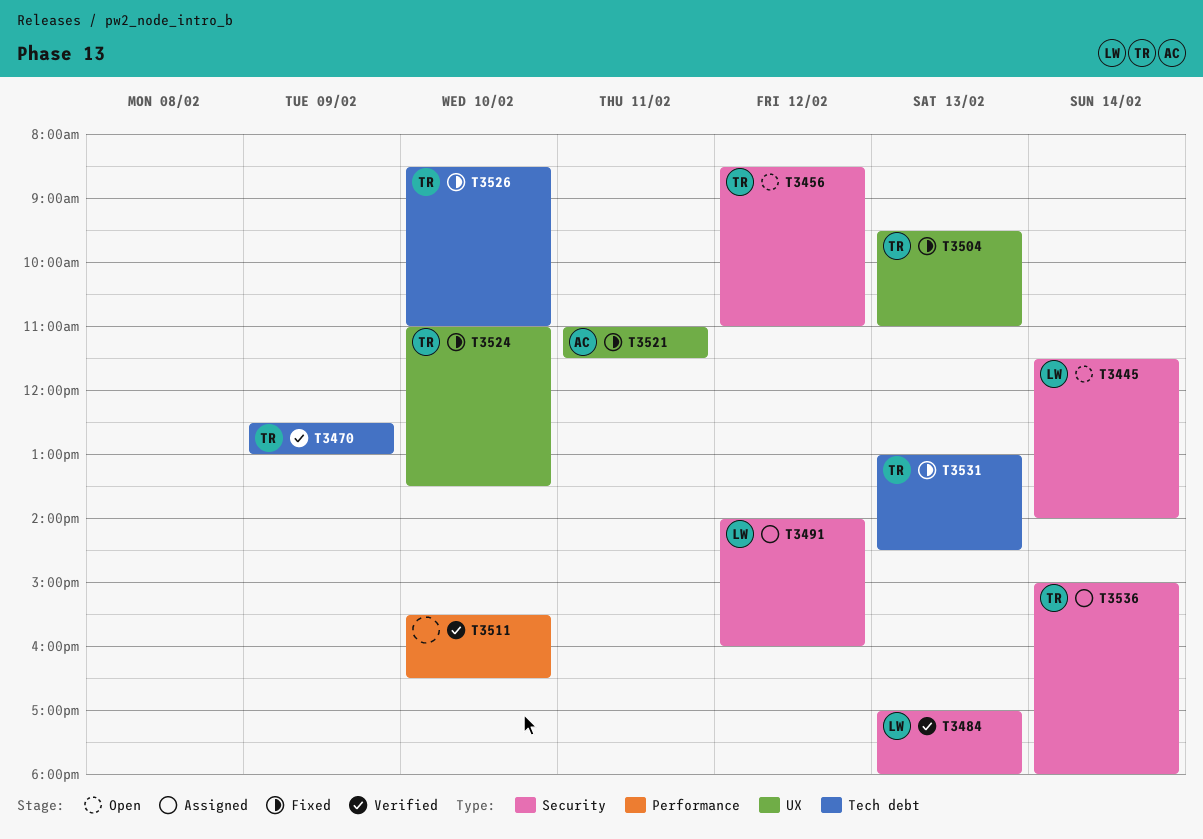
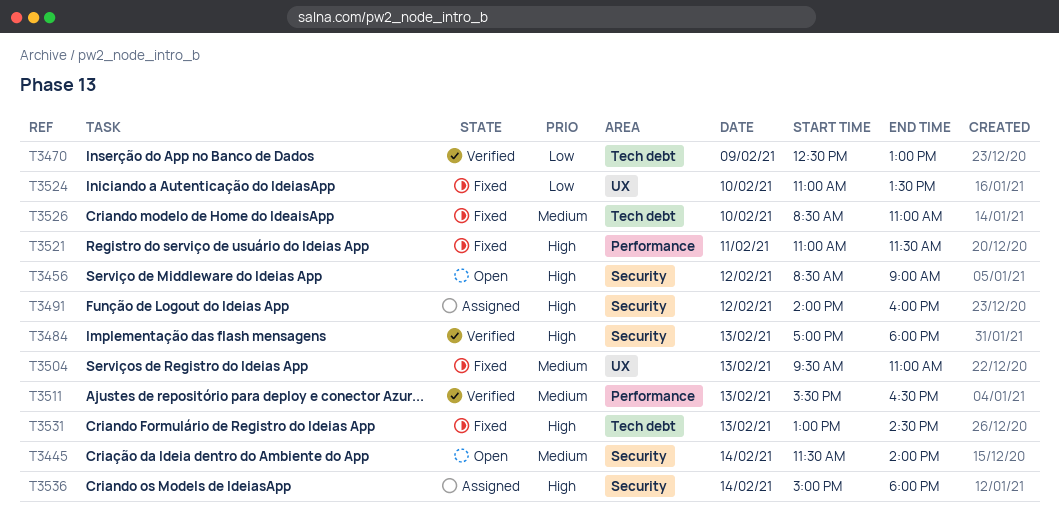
T3456, ends: 11:00 -> 09:00
T3511, day: Feb 10 -> Feb 13
T3521, label: UX -> Performance

